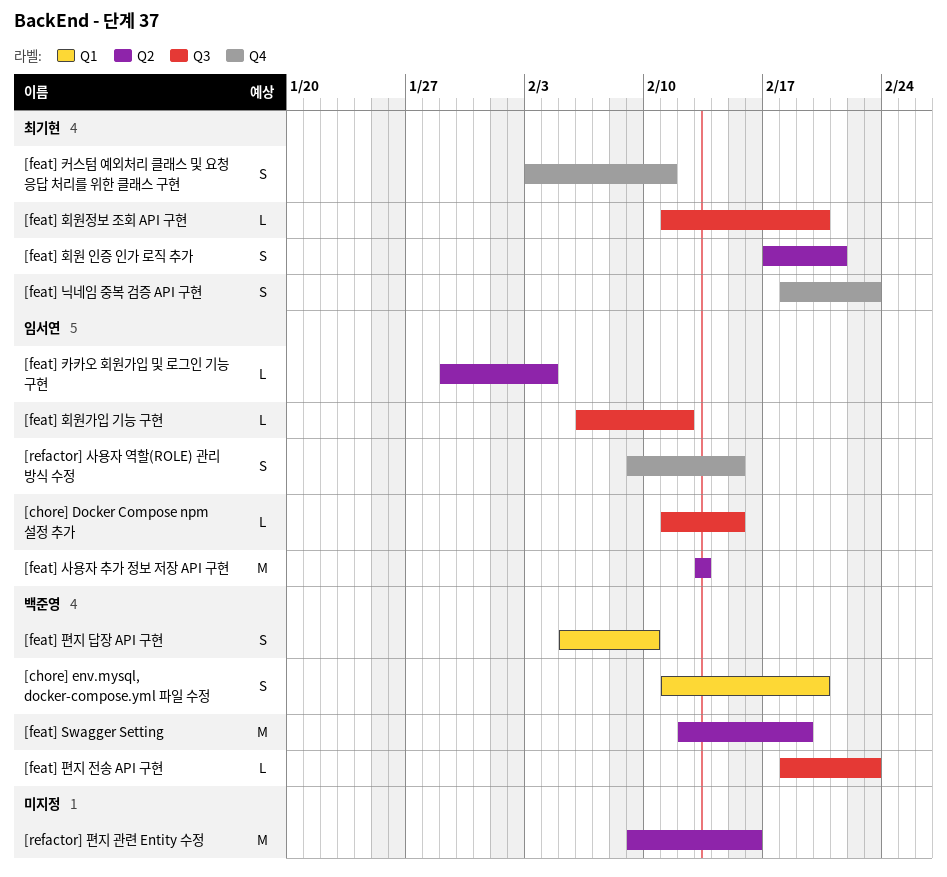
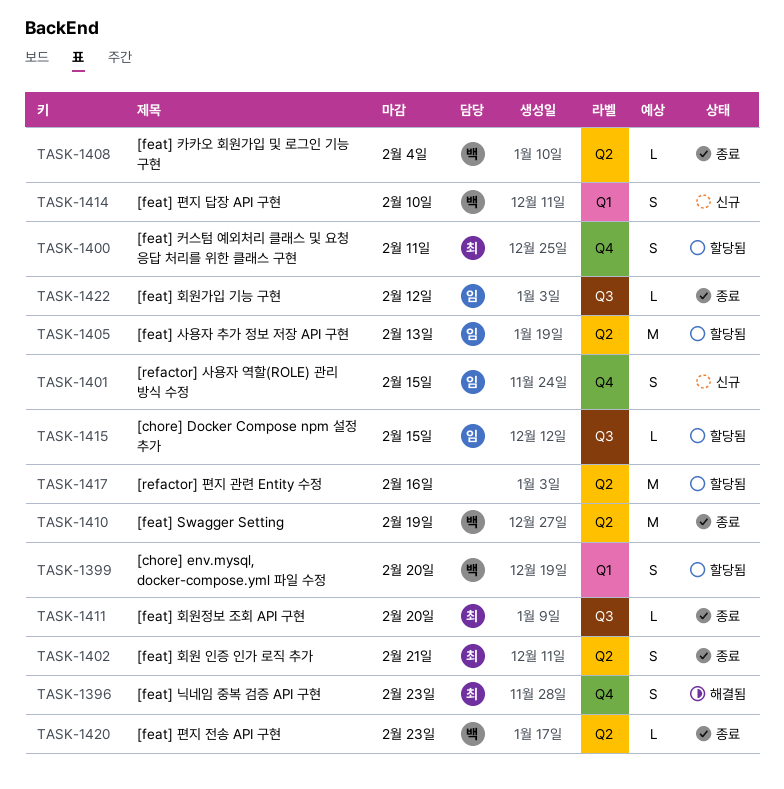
[feat] 카카오 회원가입 및 로그인 기능 구현, owner: 임서연 -> 백준영
[feat] 편지 전송 API 구현, label: Q3 -> Q2

